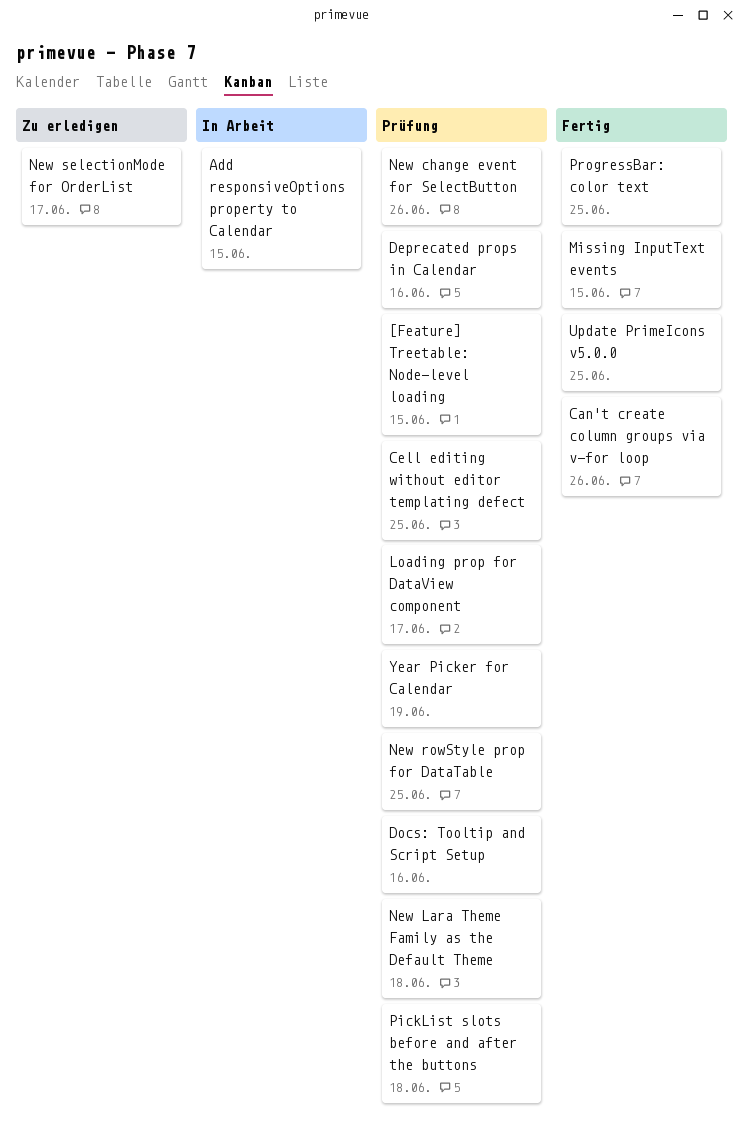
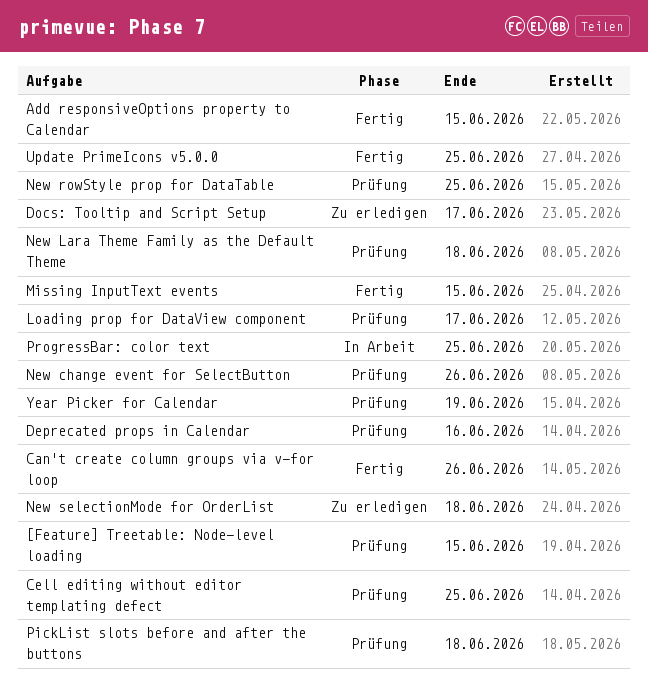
Add responsiveOptions property to Calendar, status: In Arbeit -> Fertig
Docs: Tooltip and Script Setup, status: Prüfung -> Zu erledigen
Docs: Tooltip and Script Setup, due: Jun 16 -> Jun 17
New selectionMode for OrderList, due: Jun 17 -> Jun 18
ProgressBar: color text, status: Fertig -> In Arbeit

